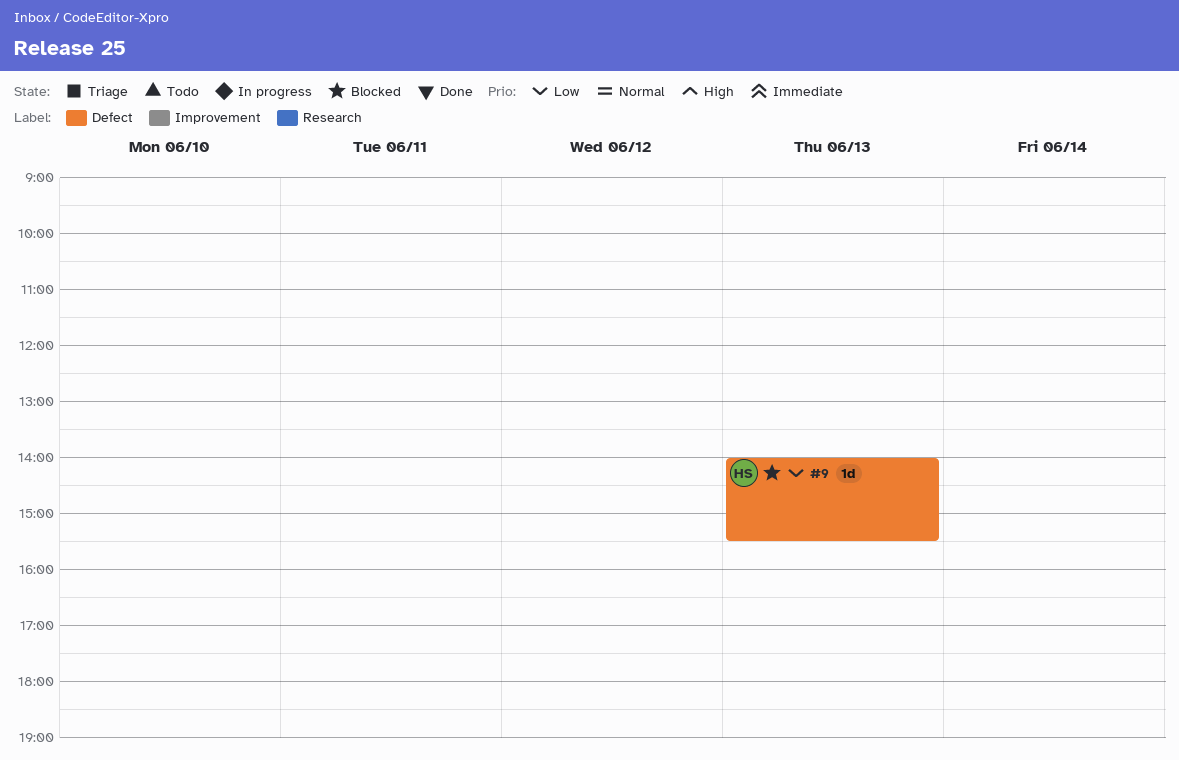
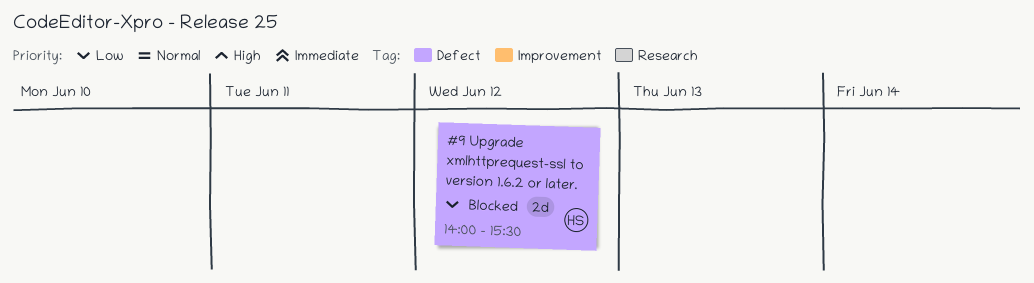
#9, estimate: 1d -> 2d
#9, day: Jun 13 -> Jun 12

